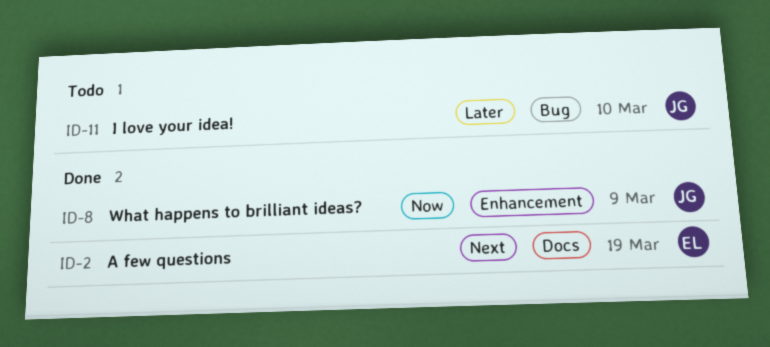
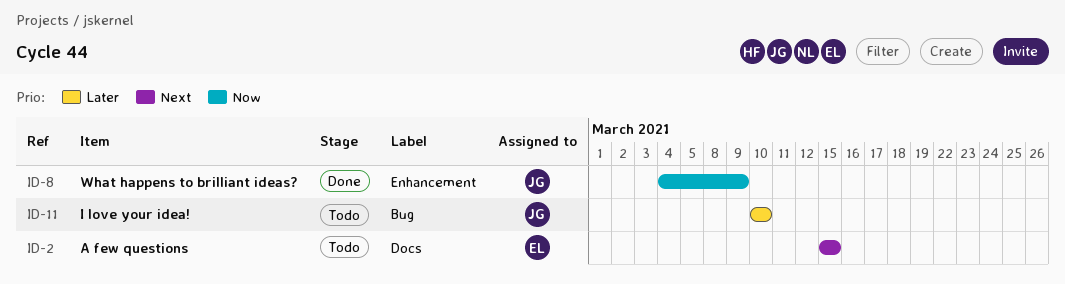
ID-2, status: Done -> Todo
ID-2, due: Mar 19 -> Mar 15

